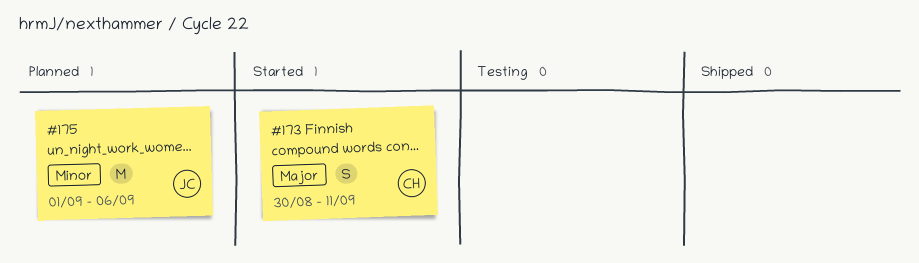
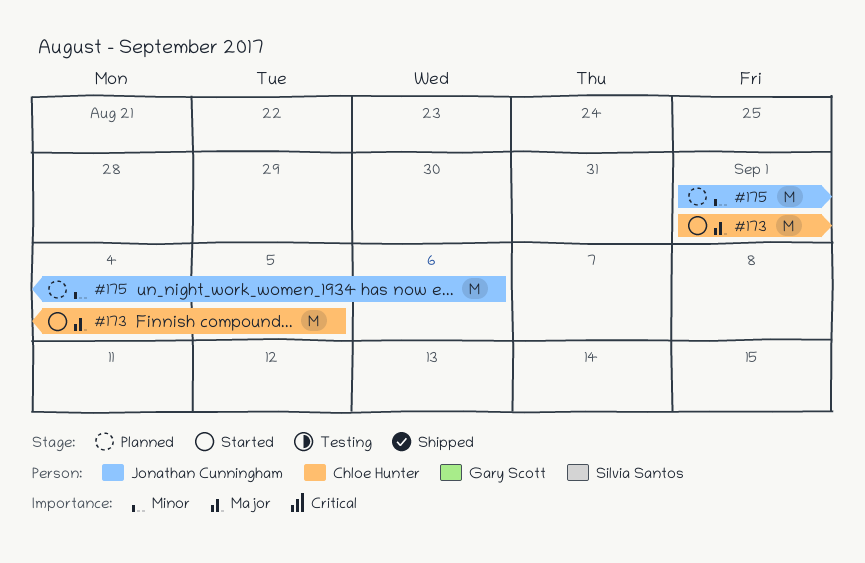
#173, estimate: S -> M
#173, start: Aug 30 -> Sep 1
#173, due: Sep 11 -> Sep 5

